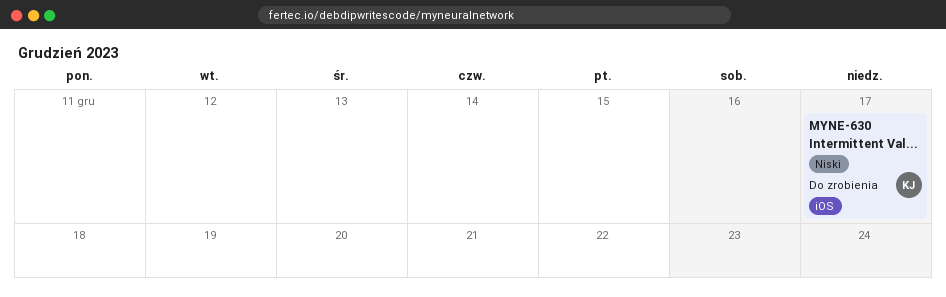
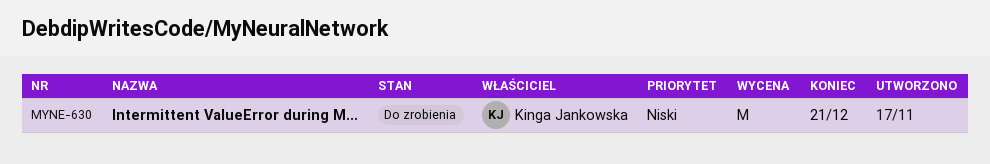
MYNE-630, due: Dec 17 -> Dec 21

